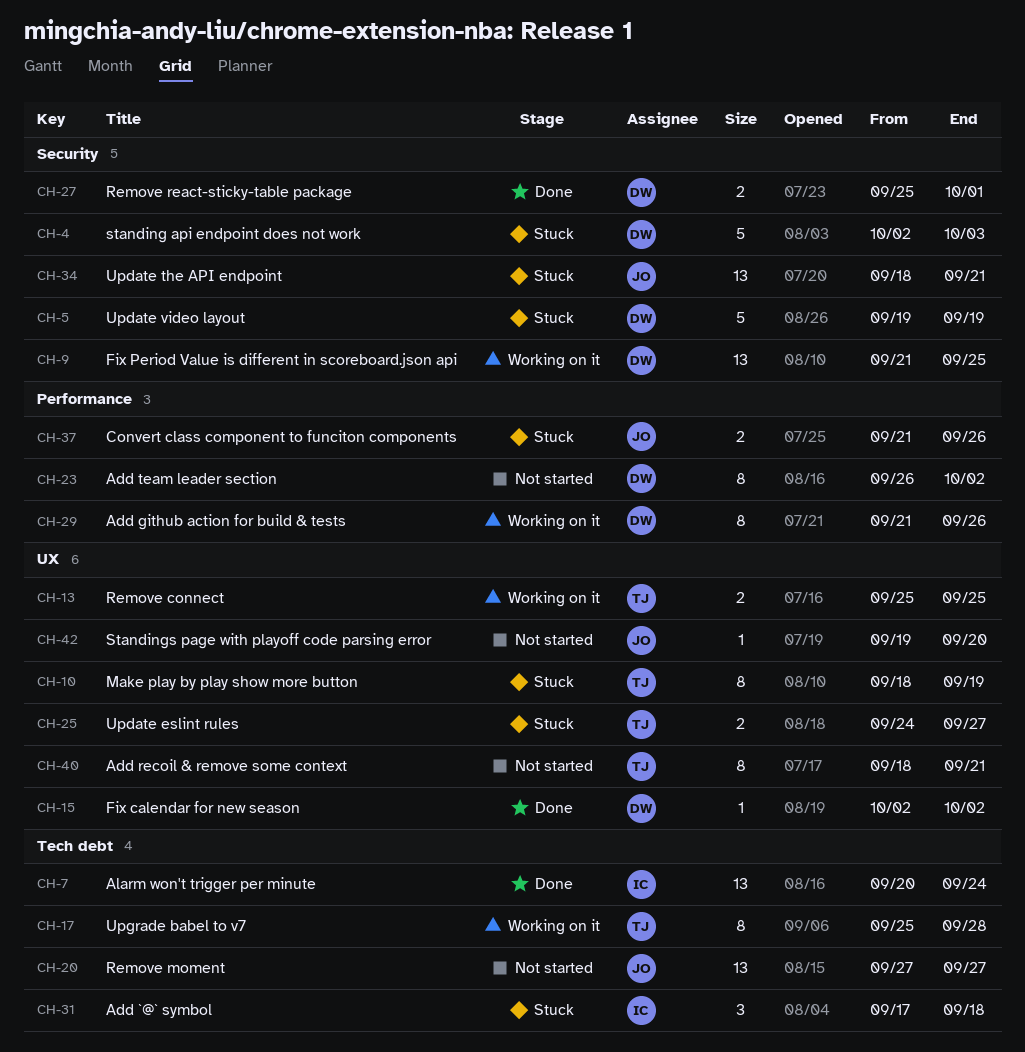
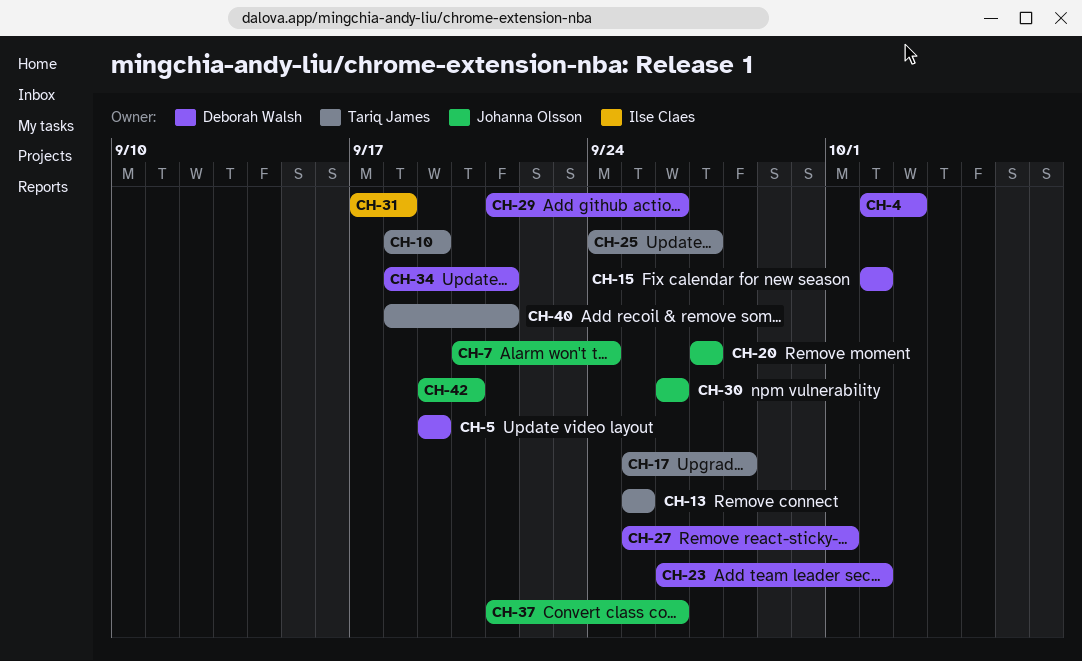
CH-7, owner: Ilse Claes -> Johanna Olsson
CH-9: present -> none
CH-30: none -> present
CH-34, owner: Johanna Olsson -> Deborah Walsh

